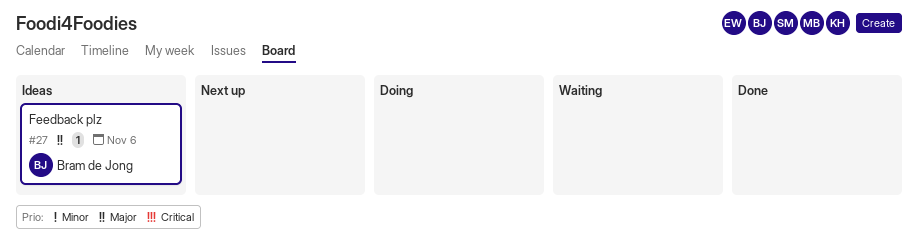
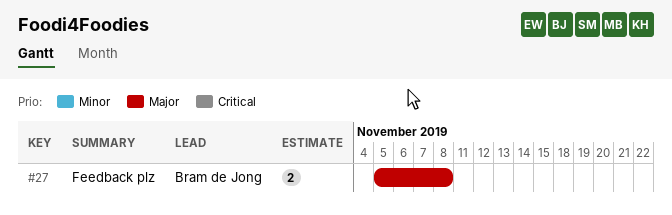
#27, estimate: 1 -> 2
#27, due: Nov 6 -> Nov 8

